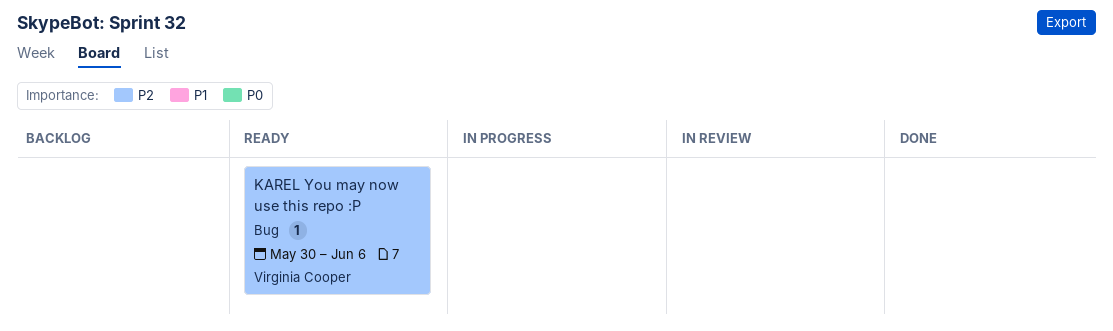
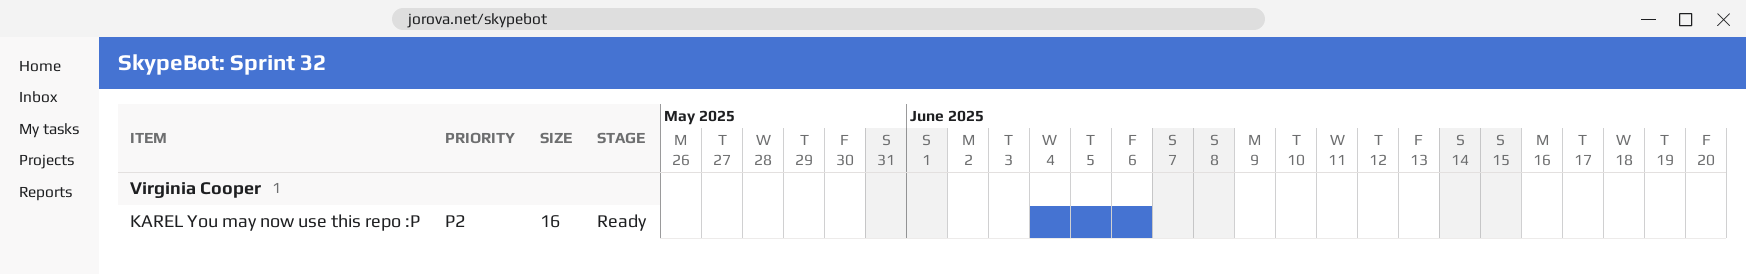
KAREL You may now use this repo :P, estimate: 1 -> 16
KAREL You may now use this repo :P, start: May 30 -> Jun 4

